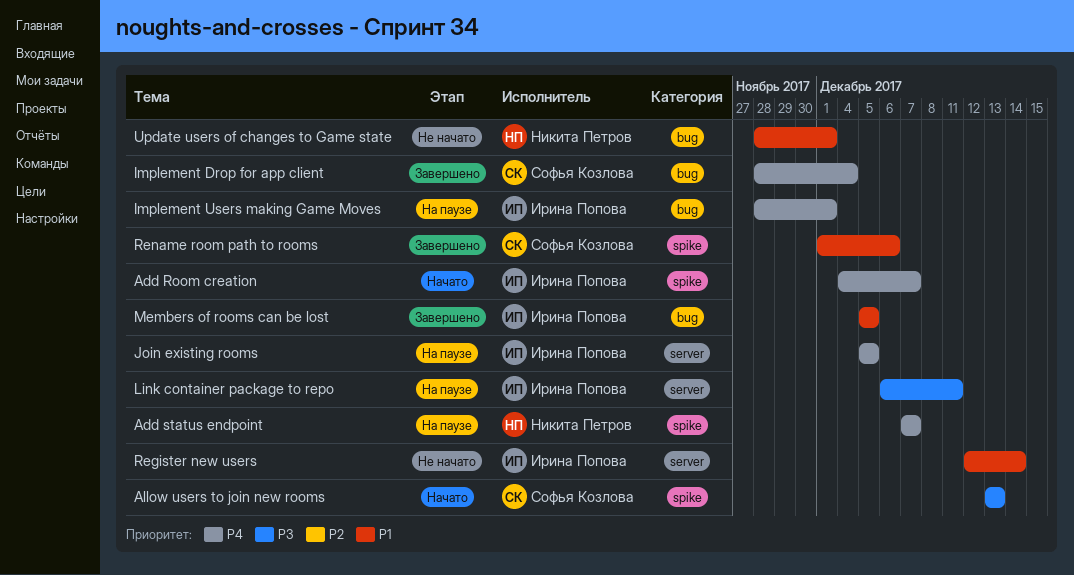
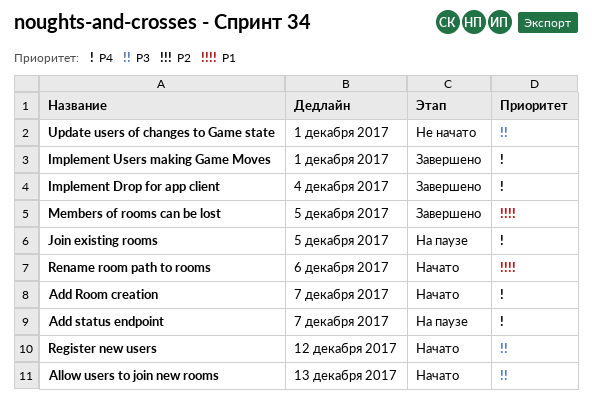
Implement Users making Game Moves, status: На паузе -> Завершено
Link container package to repo: present -> none
Register new users, status: Не начато -> Начато
Register new users, priority: P1 -> P3
Register new users, due: Dec 14 -> Dec 12
Rename room path to rooms, status: Завершено -> Начато
Update users of changes to Game state, priority: P1 -> P3

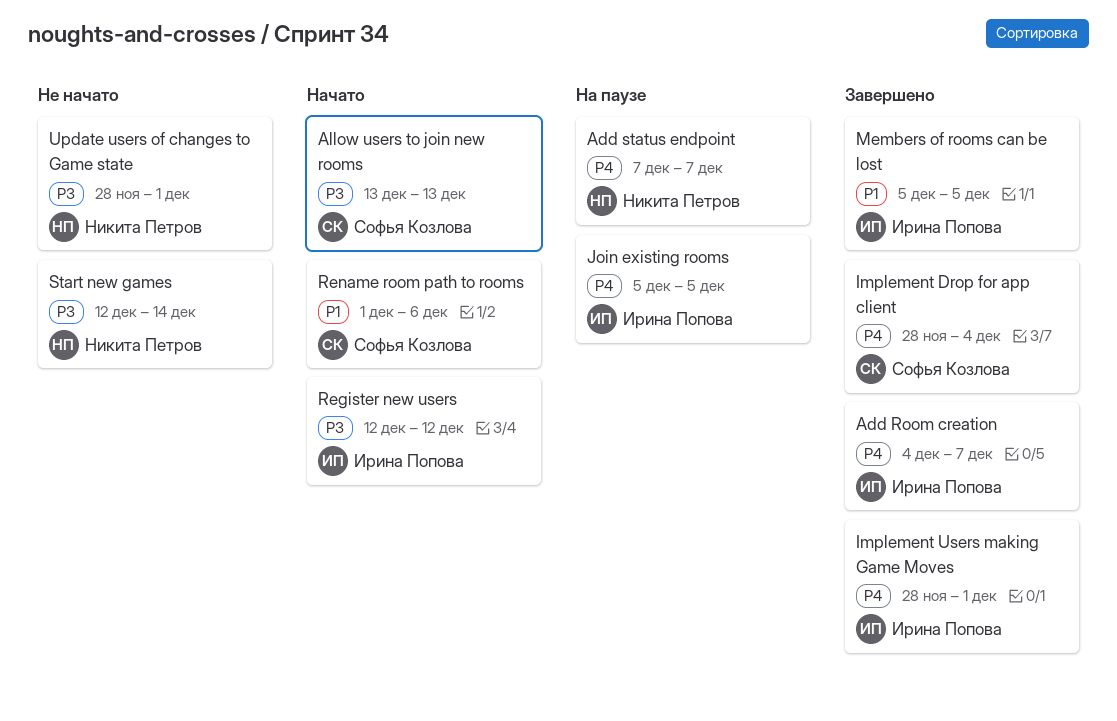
Add Room creation, status: Начато -> Завершено
Start new games: none -> present

